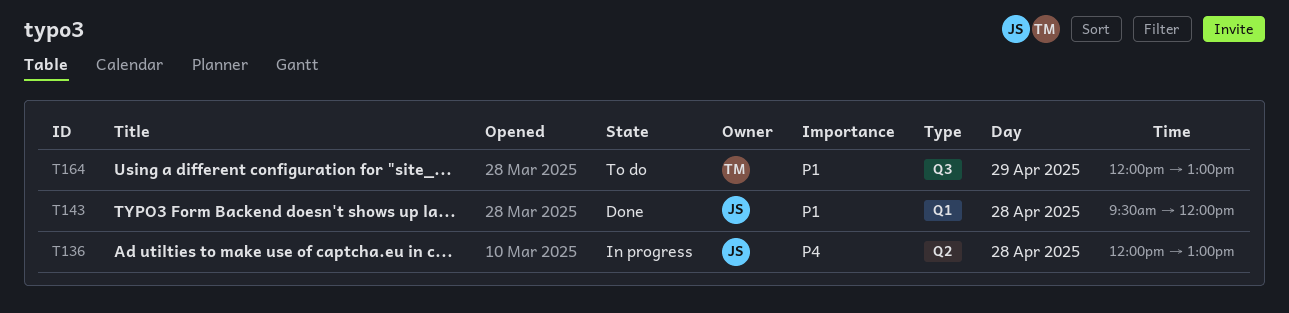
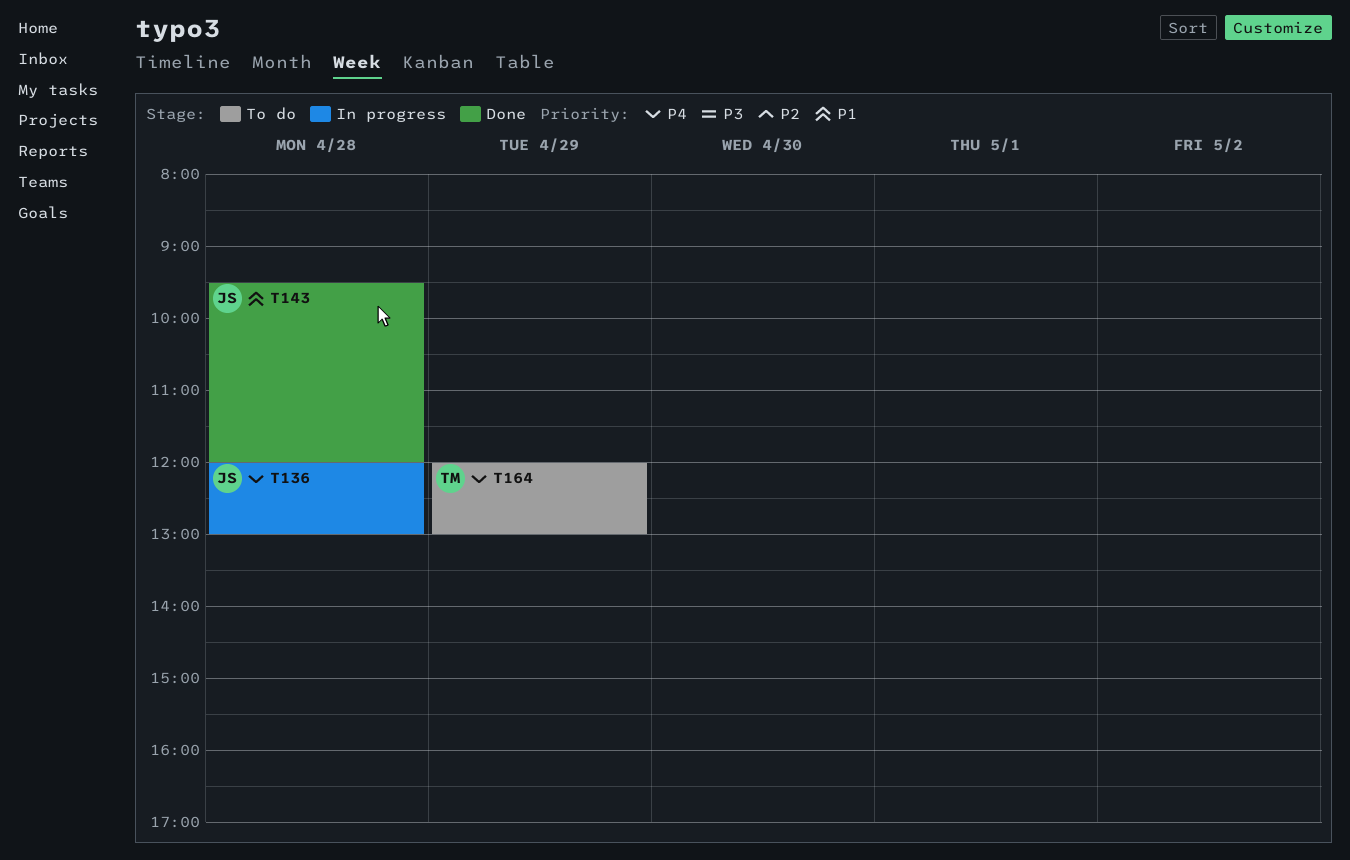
T164, priority: P1 -> P4

